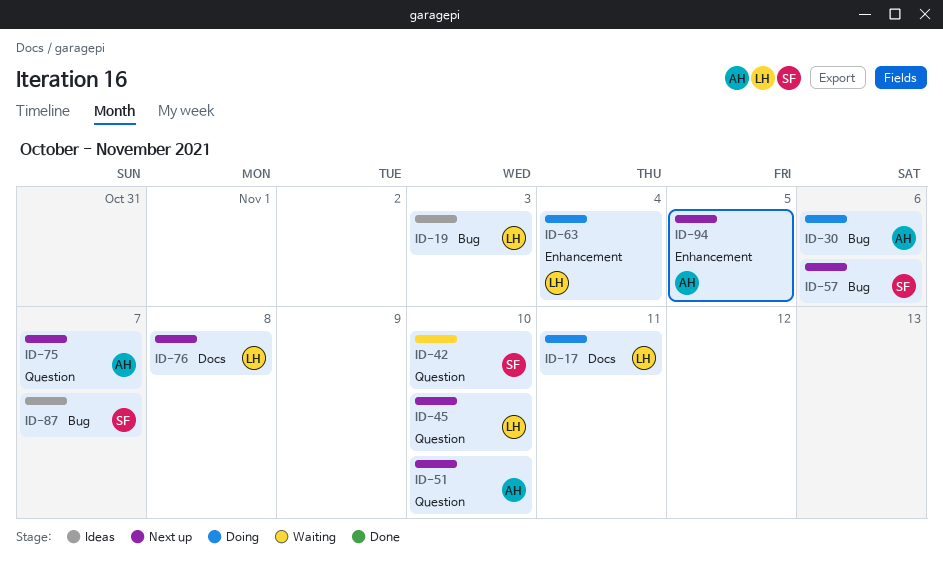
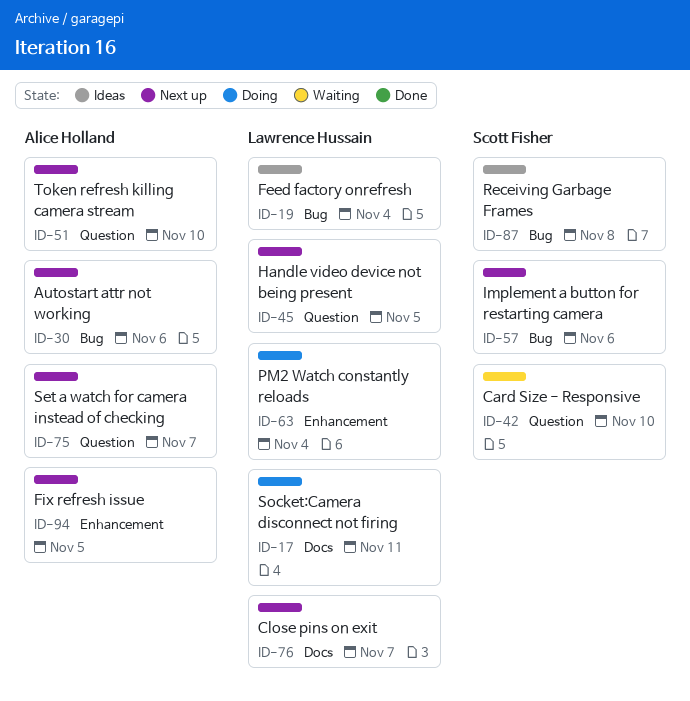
ID-19, due: Nov 3 -> Nov 4
ID-30, status: Doing -> Next up
ID-45, due: Nov 10 -> Nov 5
ID-76, due: Nov 8 -> Nov 7
ID-87, due: Nov 7 -> Nov 8

